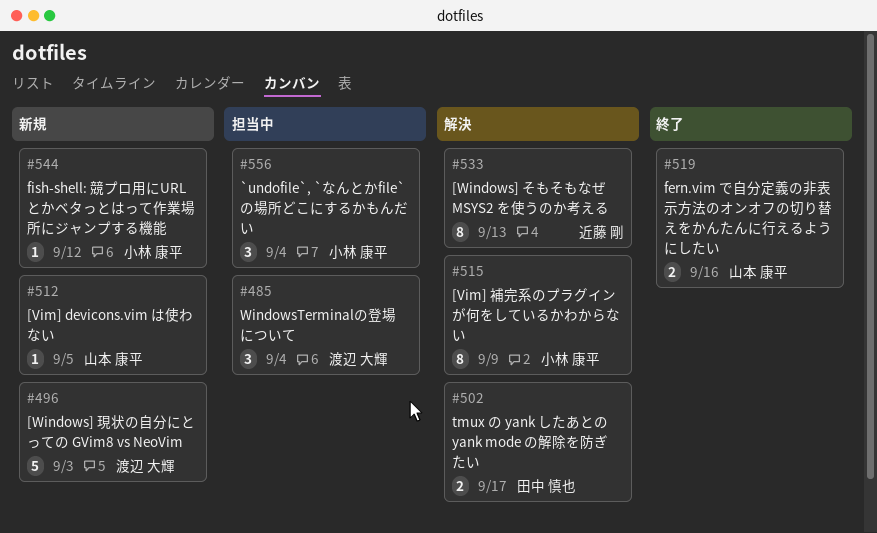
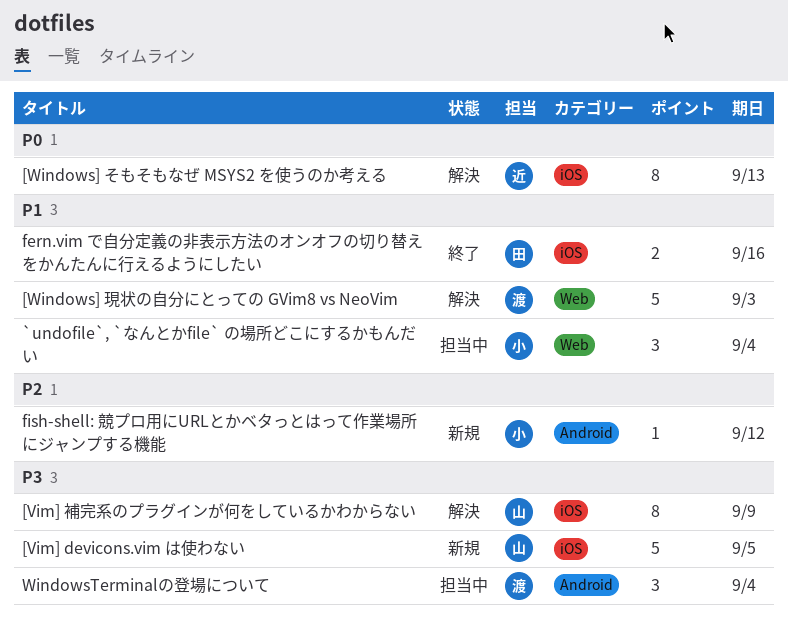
[Vim] devicons.vim は使わない, estimate: 1 -> 5
[Vim] 補完系のプラグインが何をしているかわからない, owner: 小林 康平 -> 山本 康平
[Windows] 現状の自分にとっての GVim8 vs NeoVim, status: 新規 -> 解決
fern.vim で自分定義の非表示方法のオンオフの切り替えをかんたんに行えるようにしたい, owner: 山本 康平 -> 田中 慎也
tmux の yank したあとの yank mode の解除を防ぎたい: present -> none

